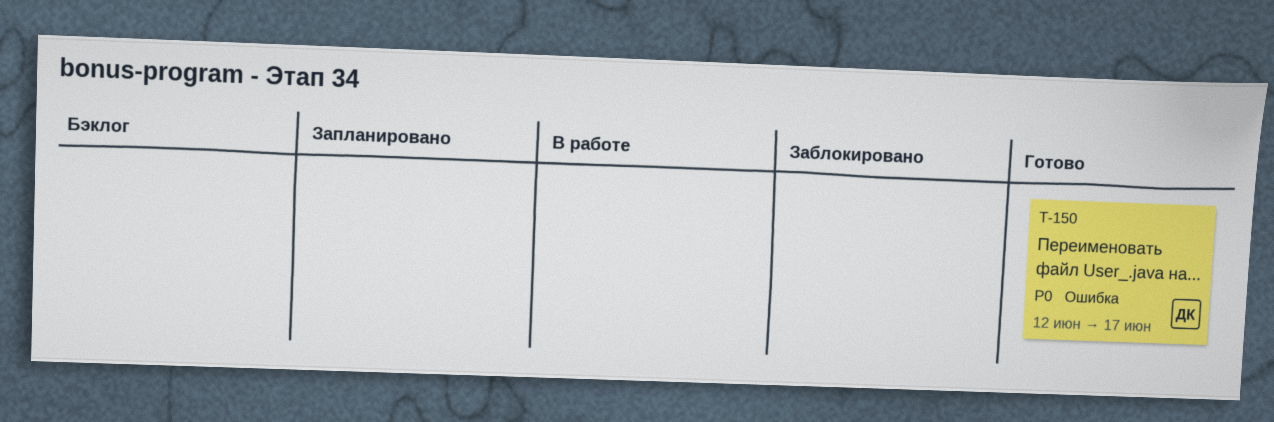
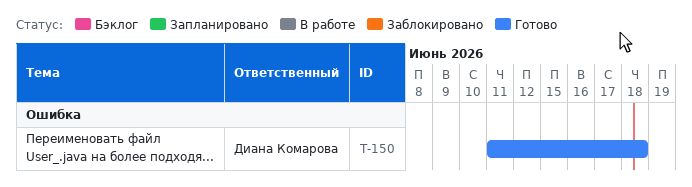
T-150, start: Jun 12 -> Jun 11
T-150, due: Jun 17 -> Jun 18

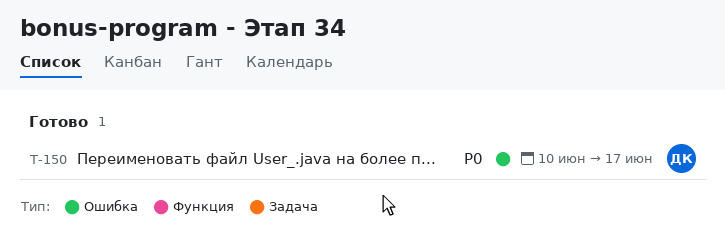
T-150, start: Jun 11 -> Jun 10
T-150, due: Jun 18 -> Jun 17

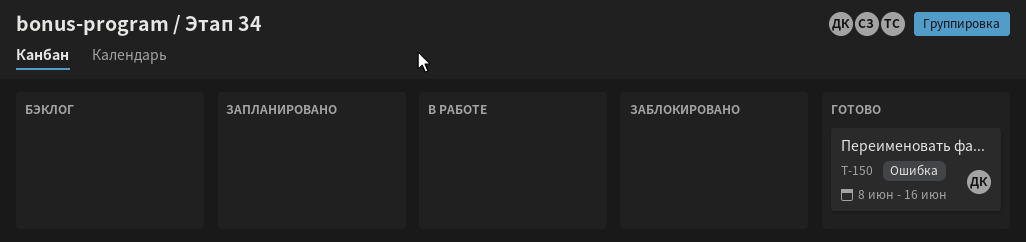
T-150, start: Jun 10 -> Jun 8
T-150, due: Jun 17 -> Jun 16

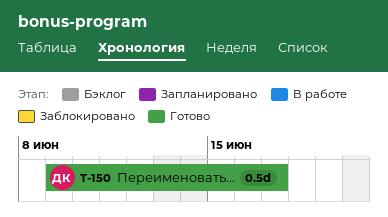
T-150, start: Jun 8 -> Jun 9
T-150, due: Jun 16 -> Jun 17

